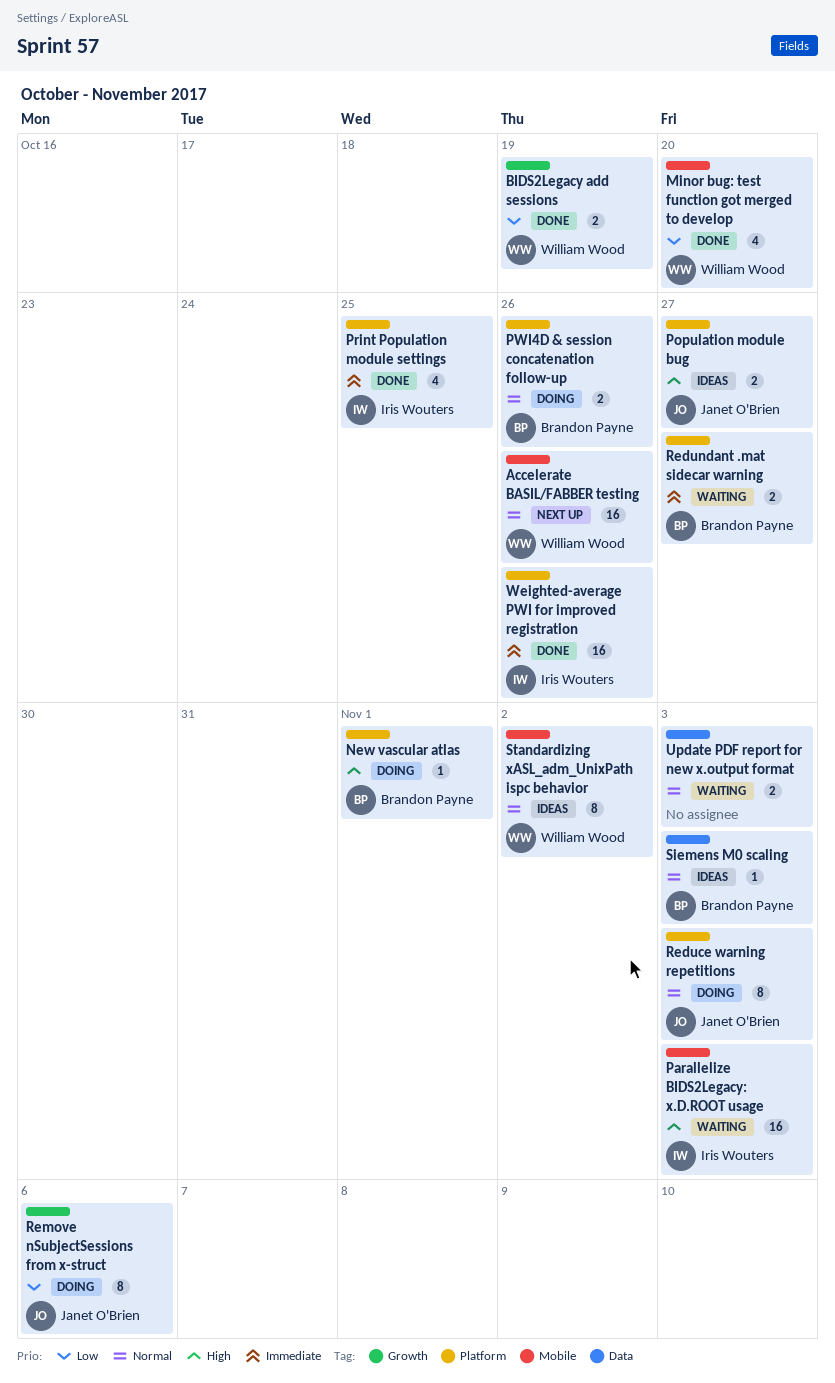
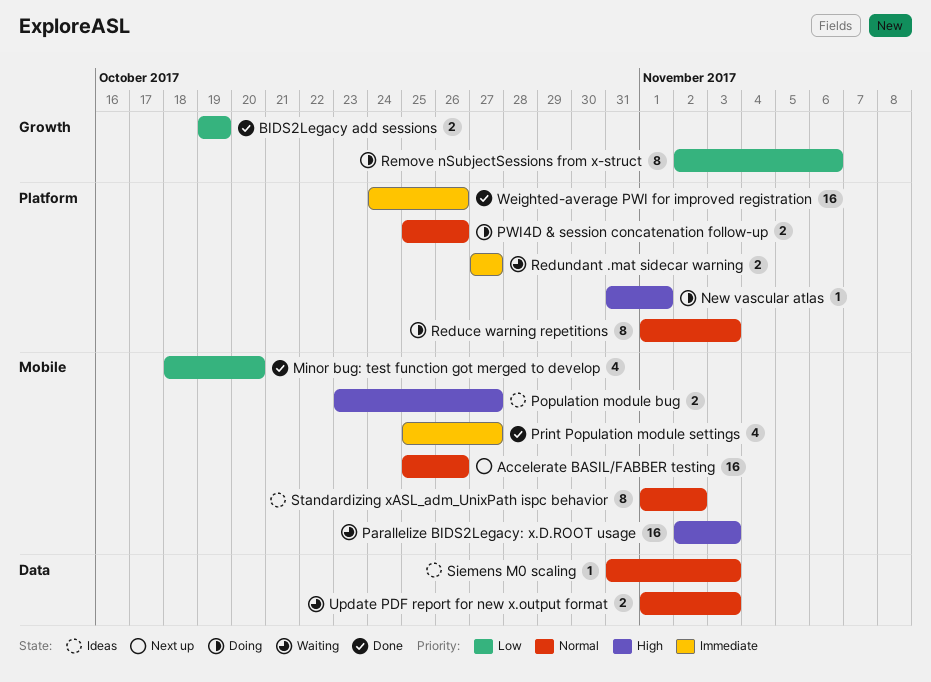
Population module bug, label: Platform -> Mobile
Print Population module settings, label: Platform -> Mobile
Print Population module settings, due: Oct 25 -> Oct 27

